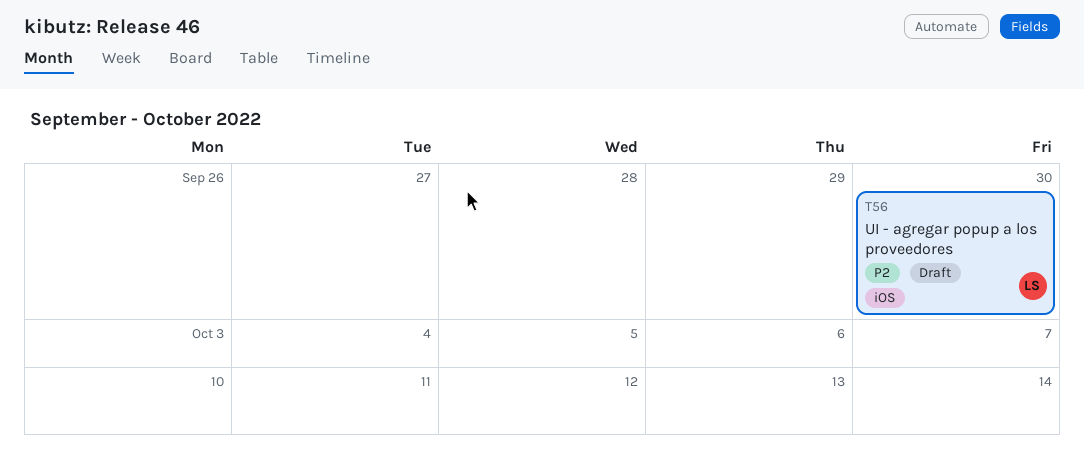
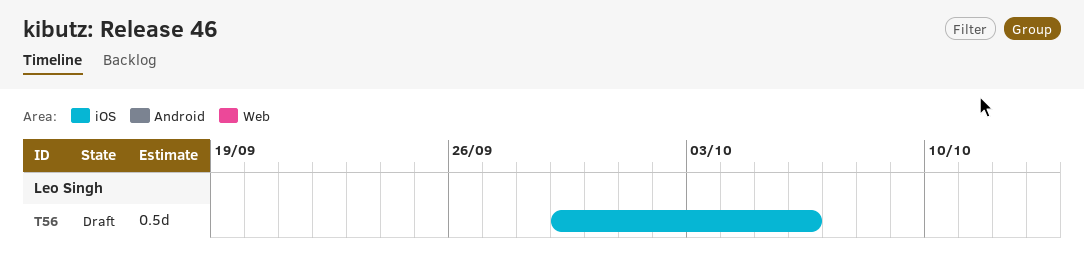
T56, due: Sep 30 -> Oct 6

